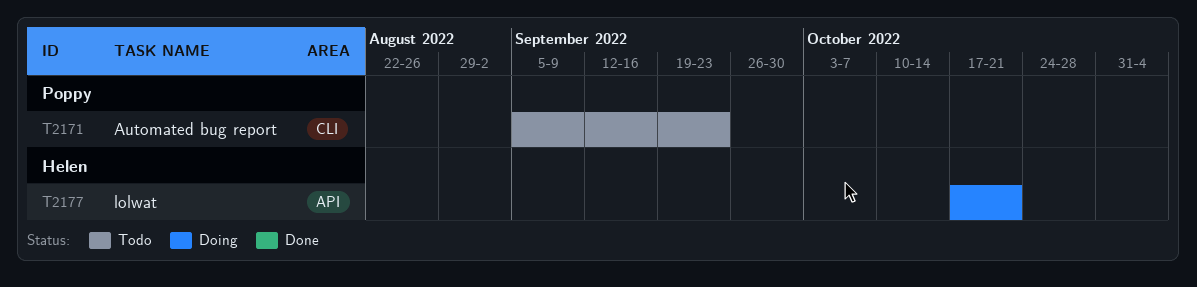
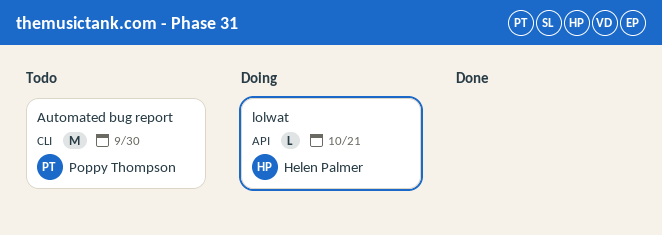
Automated bug report, due: Sep 23 -> Sep 30

